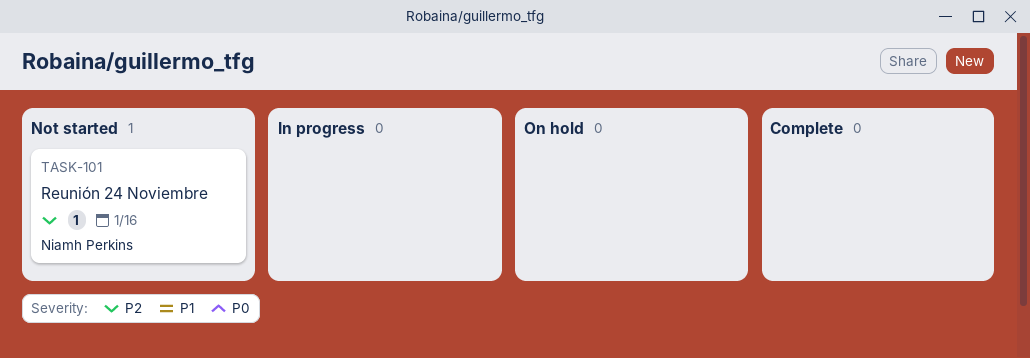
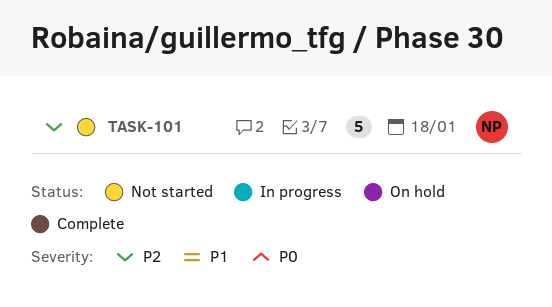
TASK-101, estimate: 1 -> 5
TASK-101, due: Jan 16 -> Jan 18

